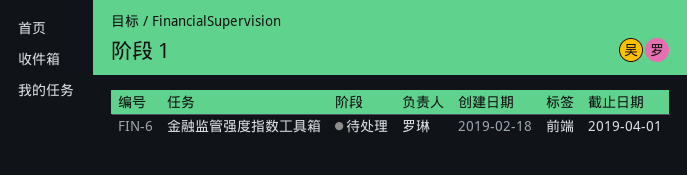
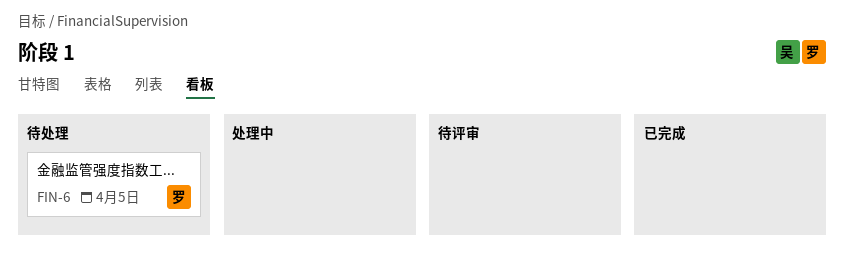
FIN-6, due: Apr 1 -> Apr 5

